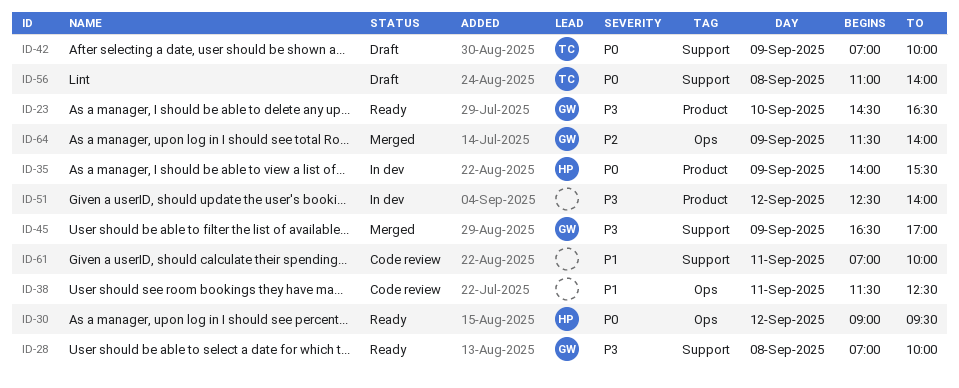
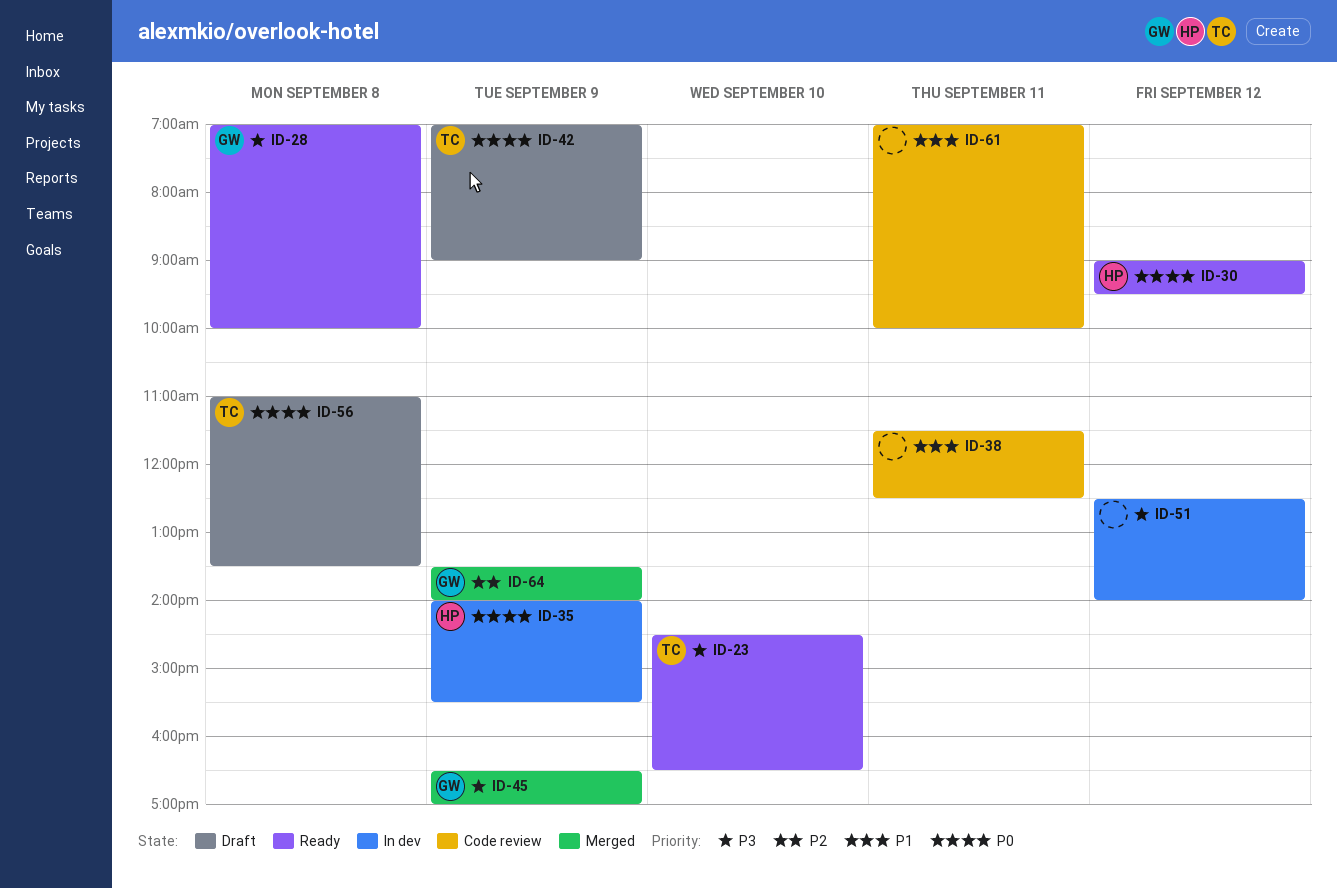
ID-23, owner: GW -> TC
ID-42, ends: 10:00 -> 09:00
ID-56, ends: 14:00 -> 13:30
ID-64, begins: 11:30 -> 13:30

